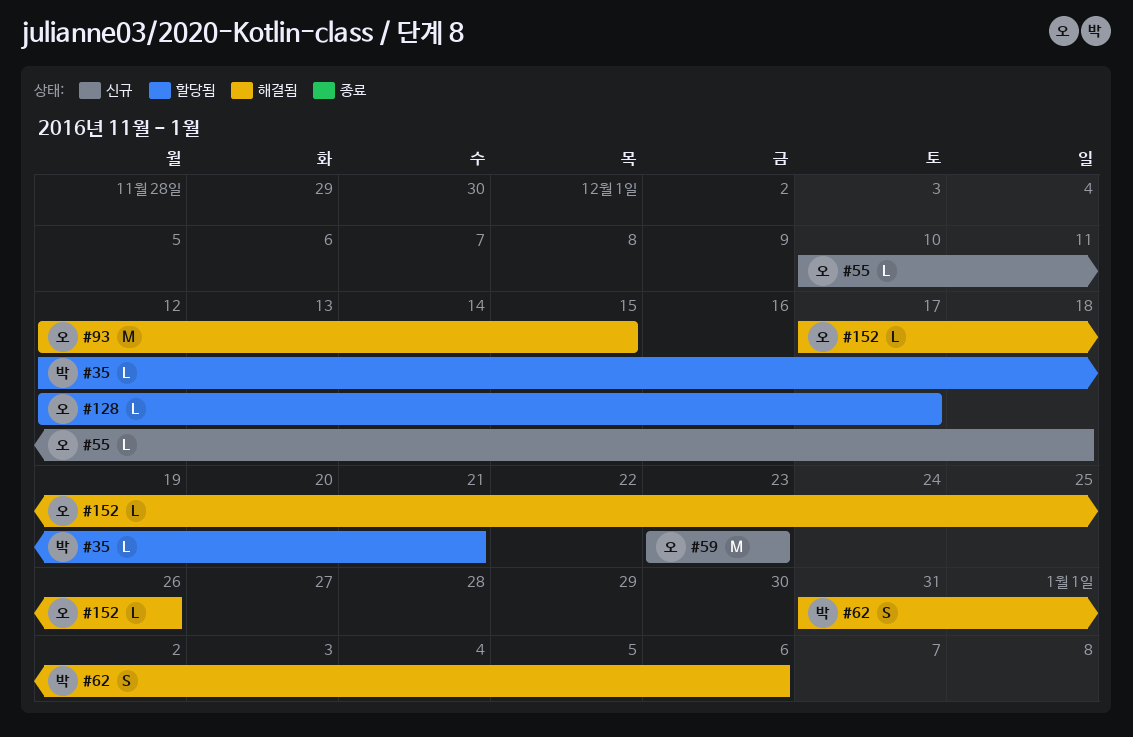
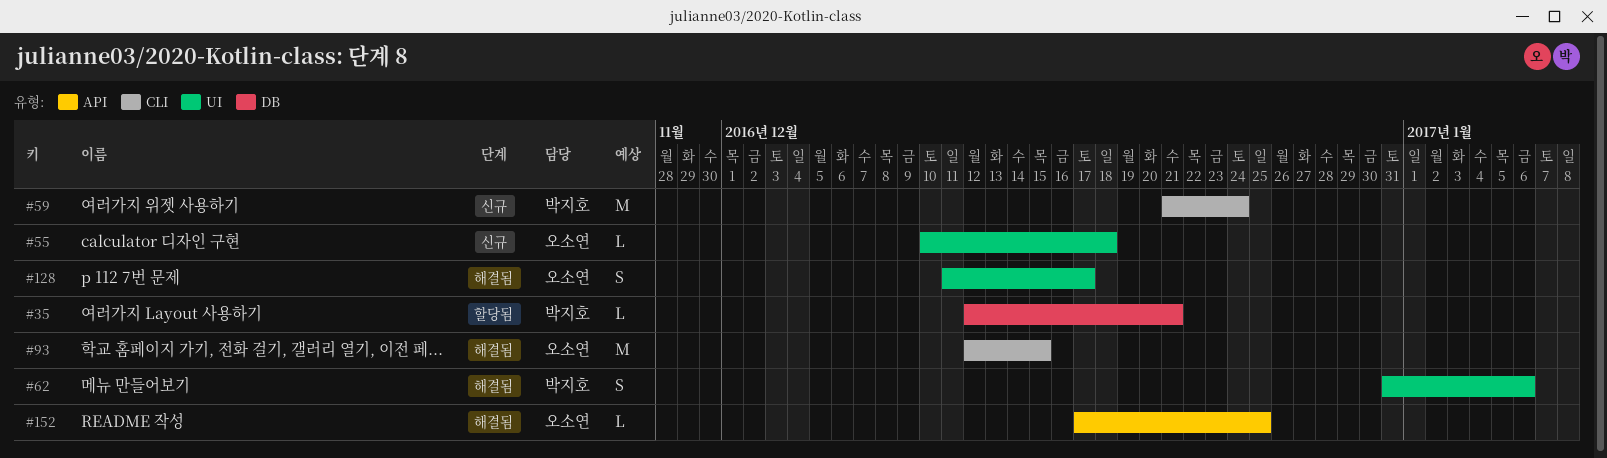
#59, owner: 오소연 -> 박지호
#59, start: Dec 23 -> Dec 21
#59, due: Dec 23 -> Dec 24
#128, status: 할당됨 -> 해결됨
#128, estimate: L -> S
#128, start: Dec 12 -> Dec 11
#152, due: Dec 26 -> Dec 25

